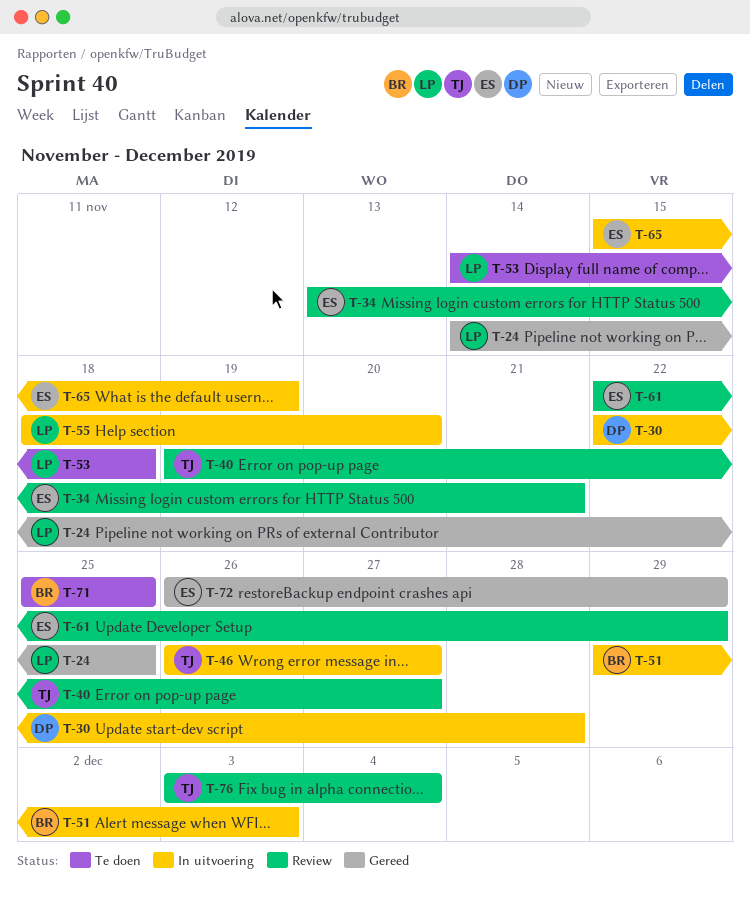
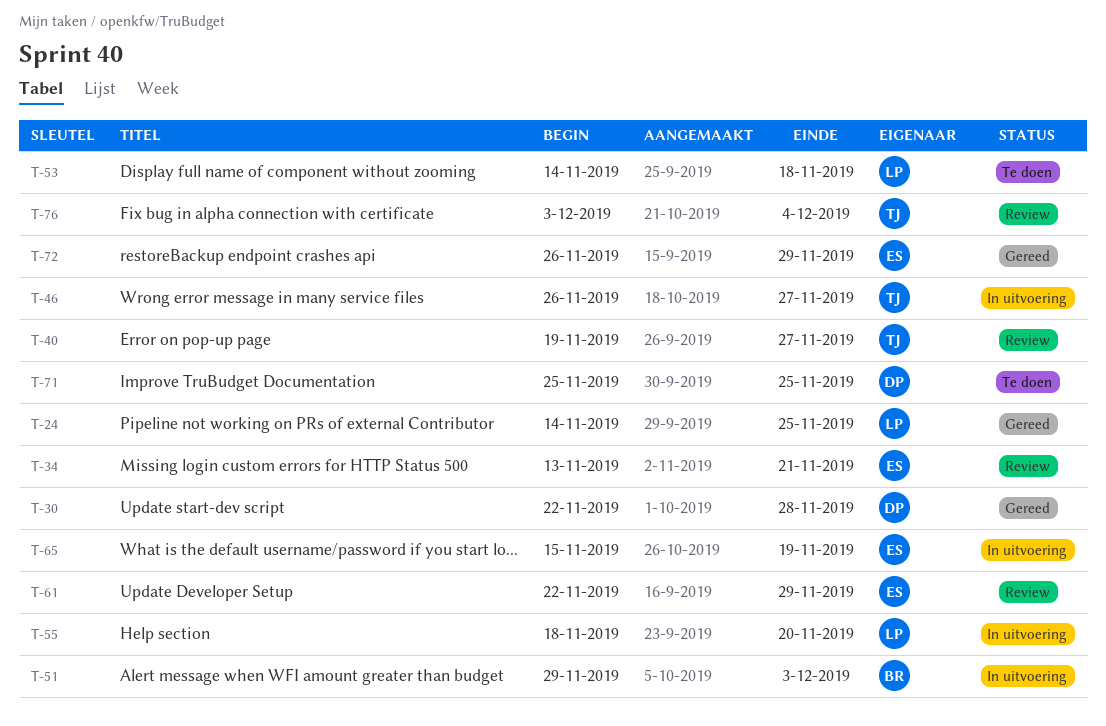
T-30, status: In uitvoering -> Gereed
T-71, owner: BR -> DP

